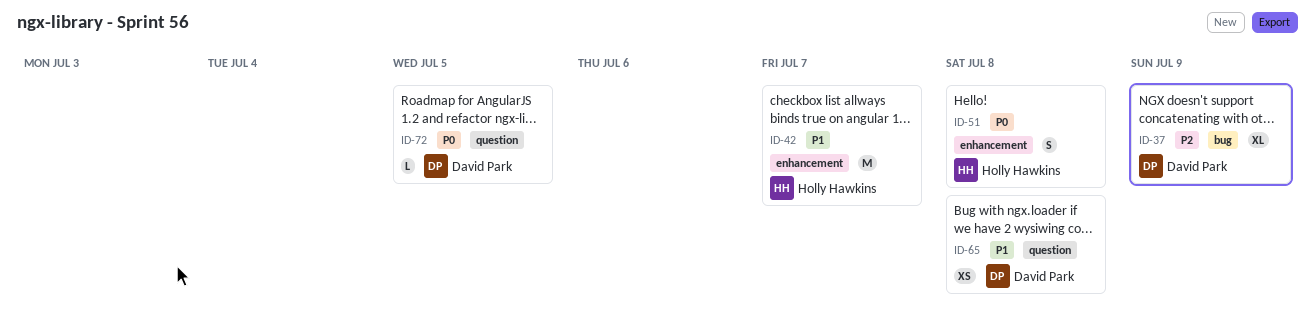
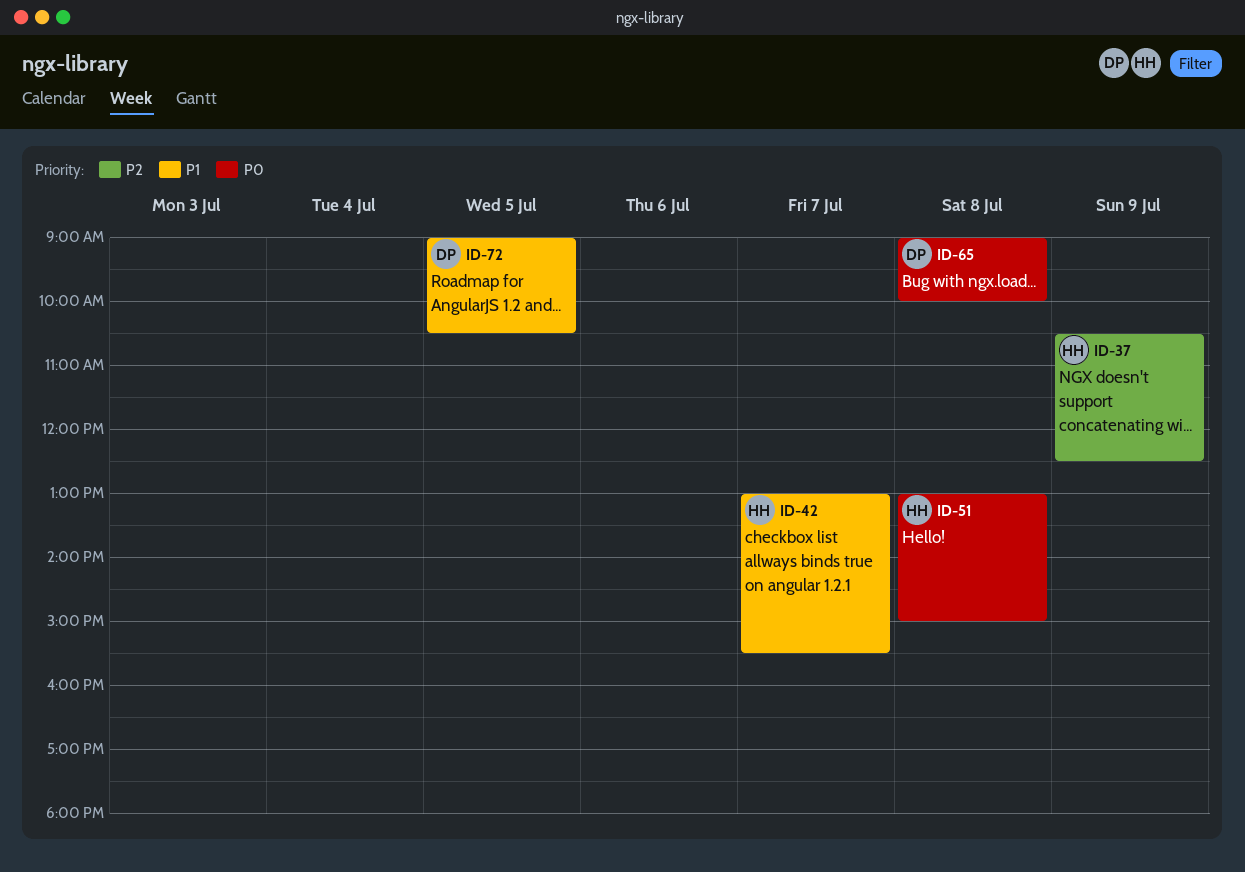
ID-37, owner: David Park -> Holly Hawkins
ID-65, priority: P1 -> P0
ID-72, priority: P0 -> P1

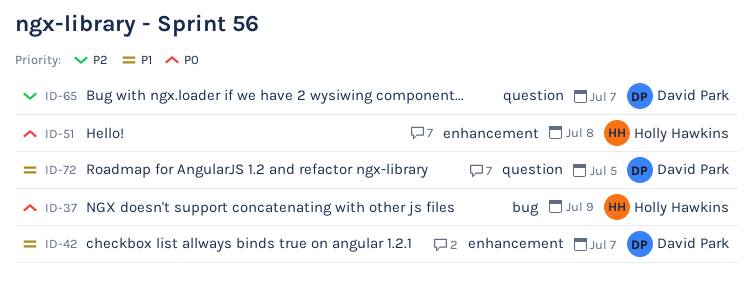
ID-37, priority: P2 -> P0
ID-42, owner: Holly Hawkins -> David Park
ID-65, priority: P0 -> P2
ID-65, day: Jul 8 -> Jul 7

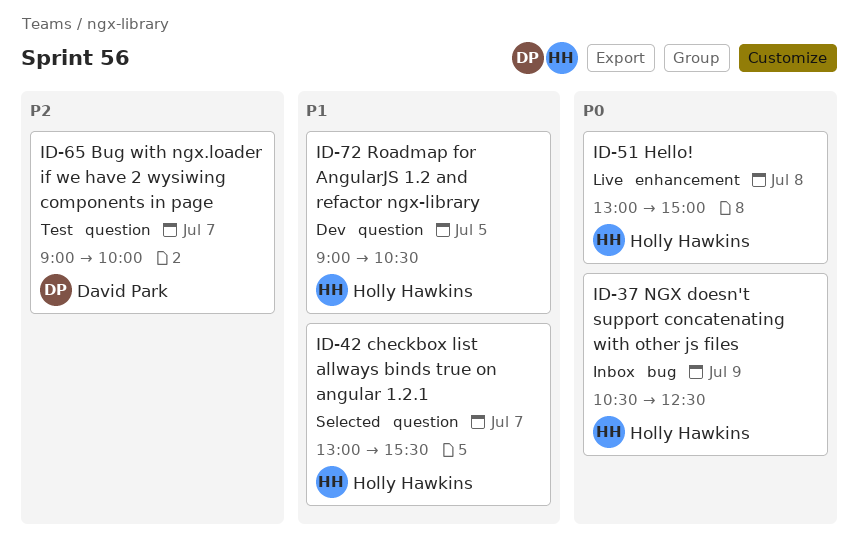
ID-42, owner: David Park -> Holly Hawkins
ID-42, label: enhancement -> question
ID-72, owner: David Park -> Holly Hawkins

